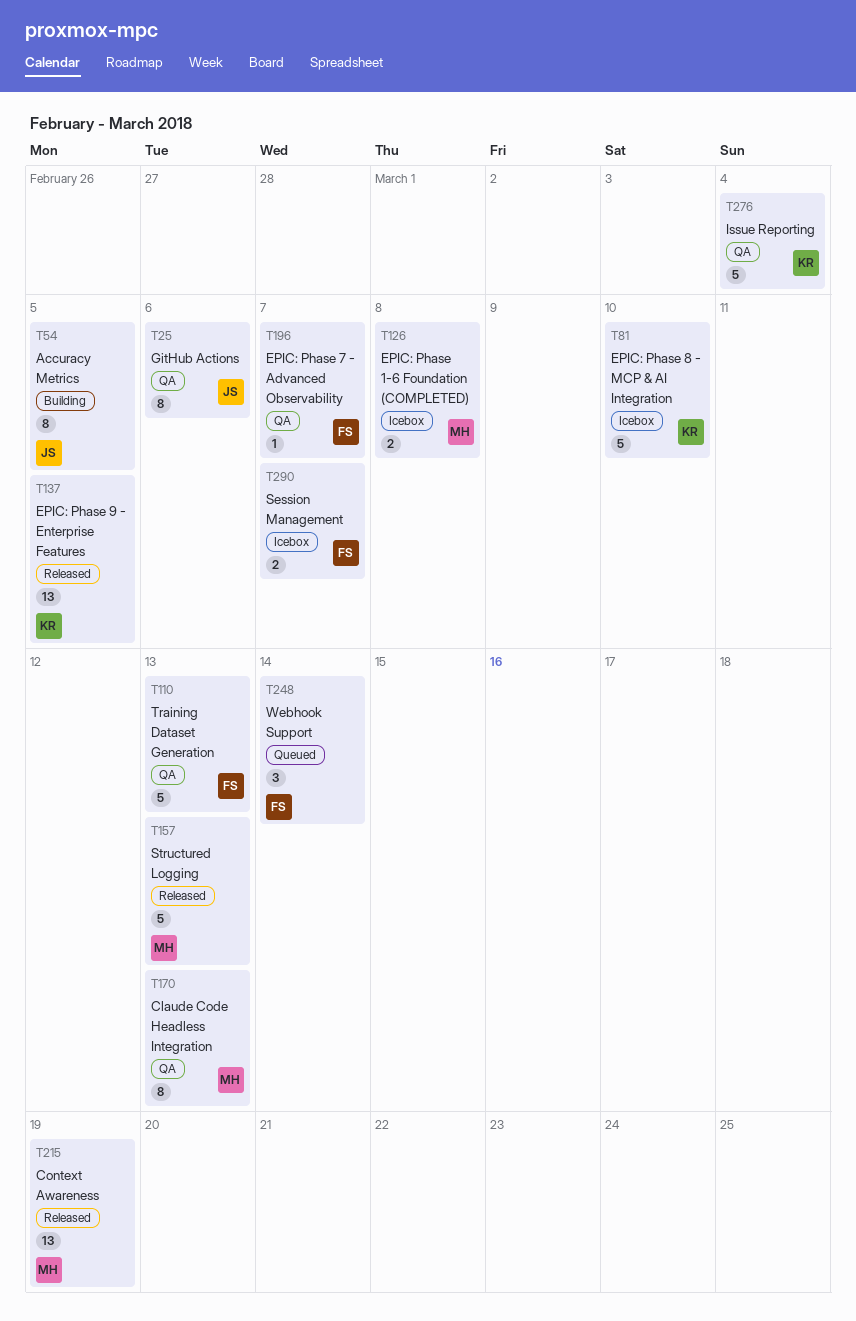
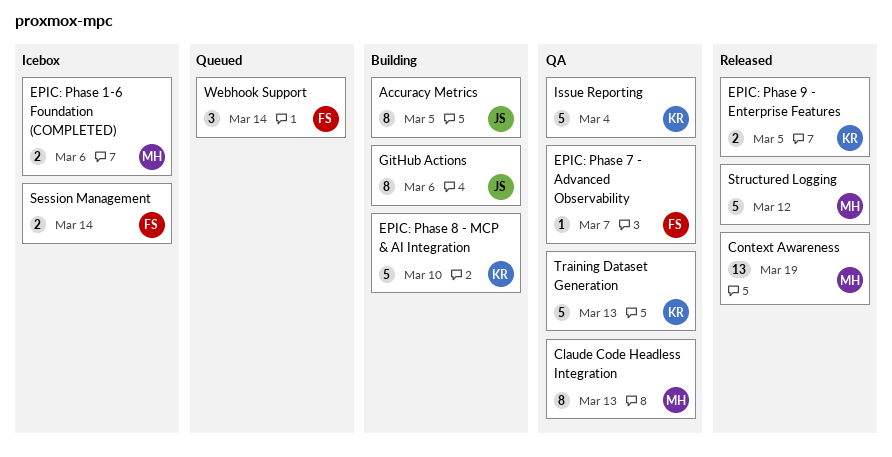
EPIC: Phase 1-6 Foundation (COMPLETED), due: Mar 8 -> Mar 6
EPIC: Phase 8 - MCP & AI Integration, status: Icebox -> Building
EPIC: Phase 9 - Enterprise Features, estimate: 13 -> 2
GitHub Actions, status: QA -> Building
Session Management, due: Mar 7 -> Mar 14
Structured Logging, due: Mar 13 -> Mar 12
Training Dataset Generation, owner: FS -> KR

